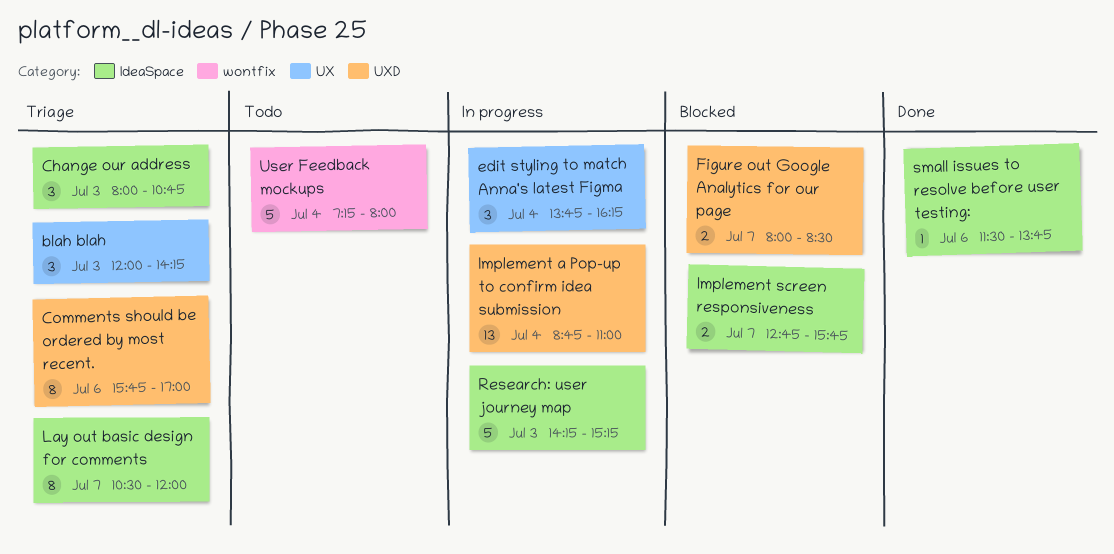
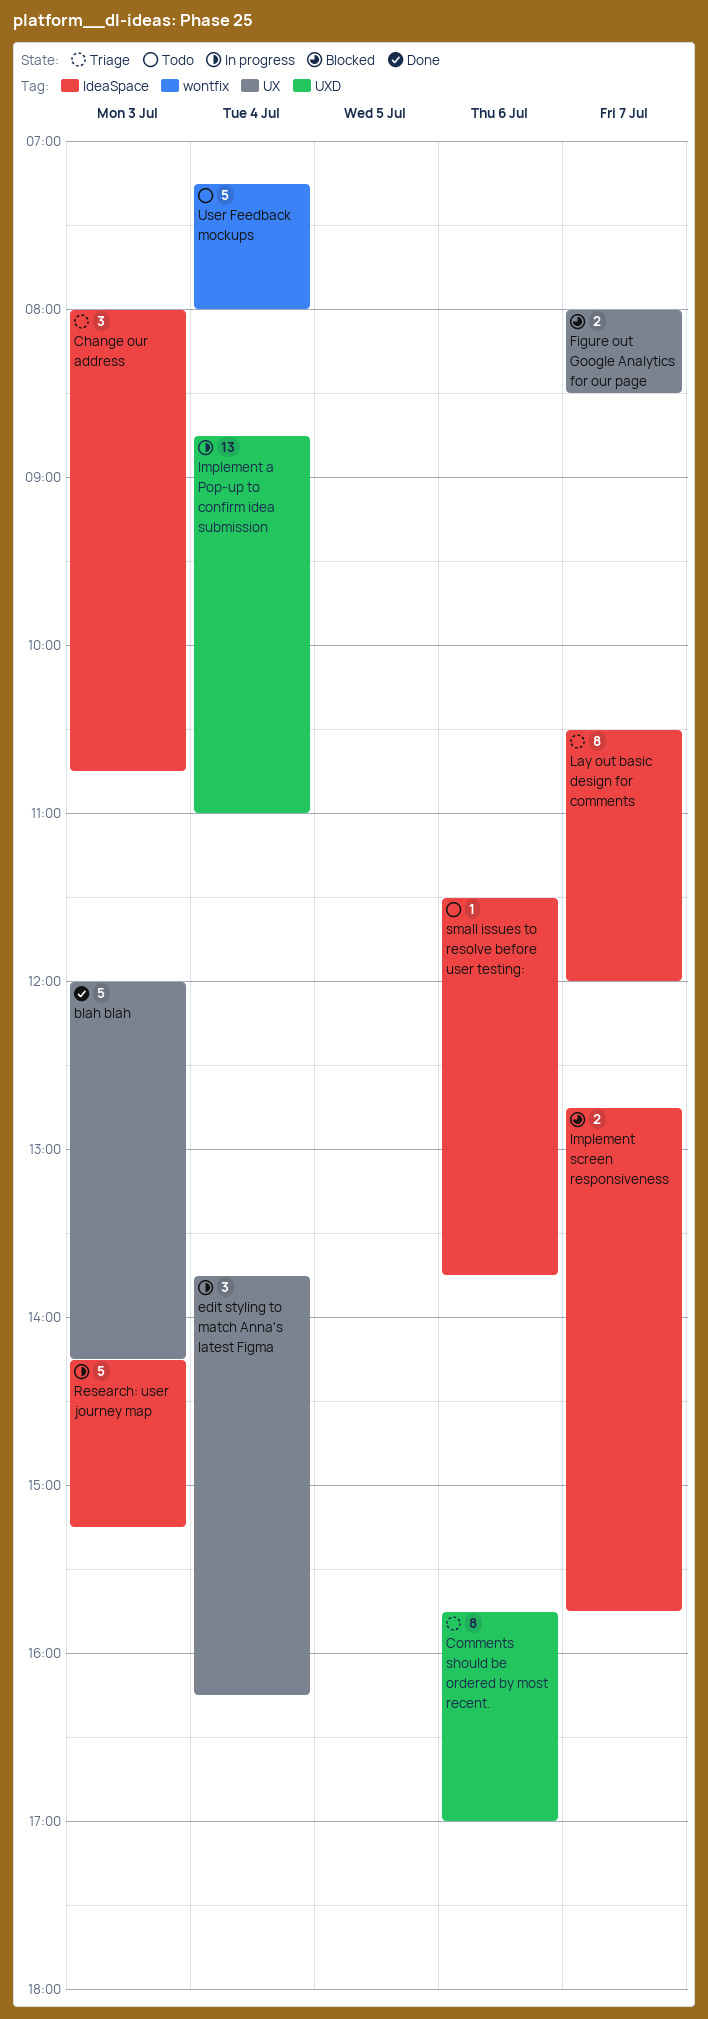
blah blah, status: Triage -> Done
blah blah, estimate: 3 -> 5
Figure out Google Analytics for our page, label: UXD -> UX
small issues to resolve before user testing:, status: Done -> Todo

